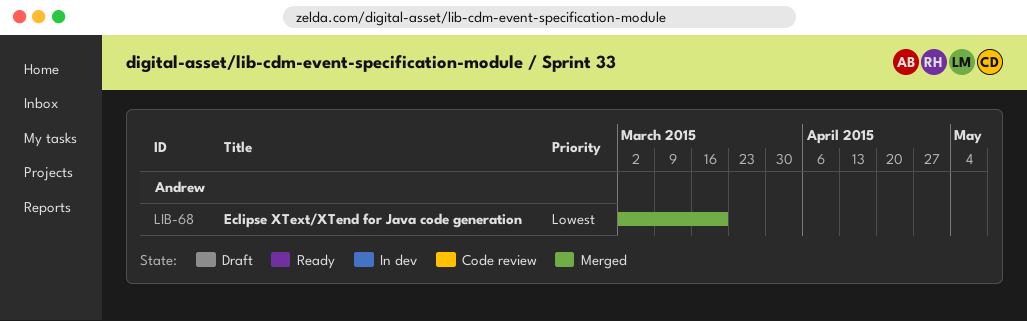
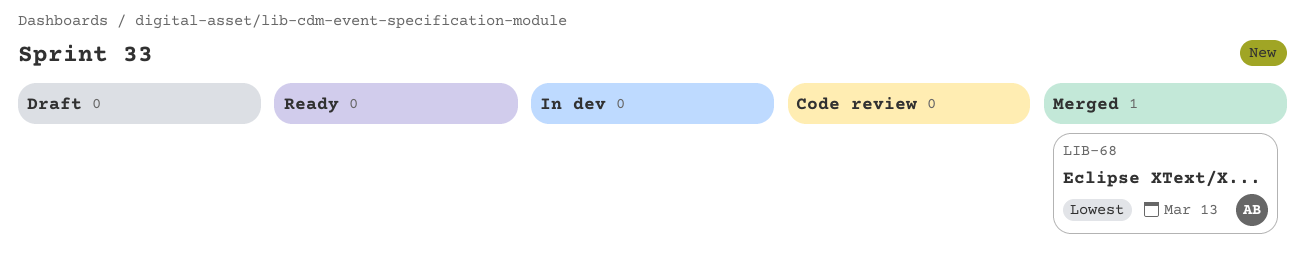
LIB-68, due: Mar 20 -> Mar 13

